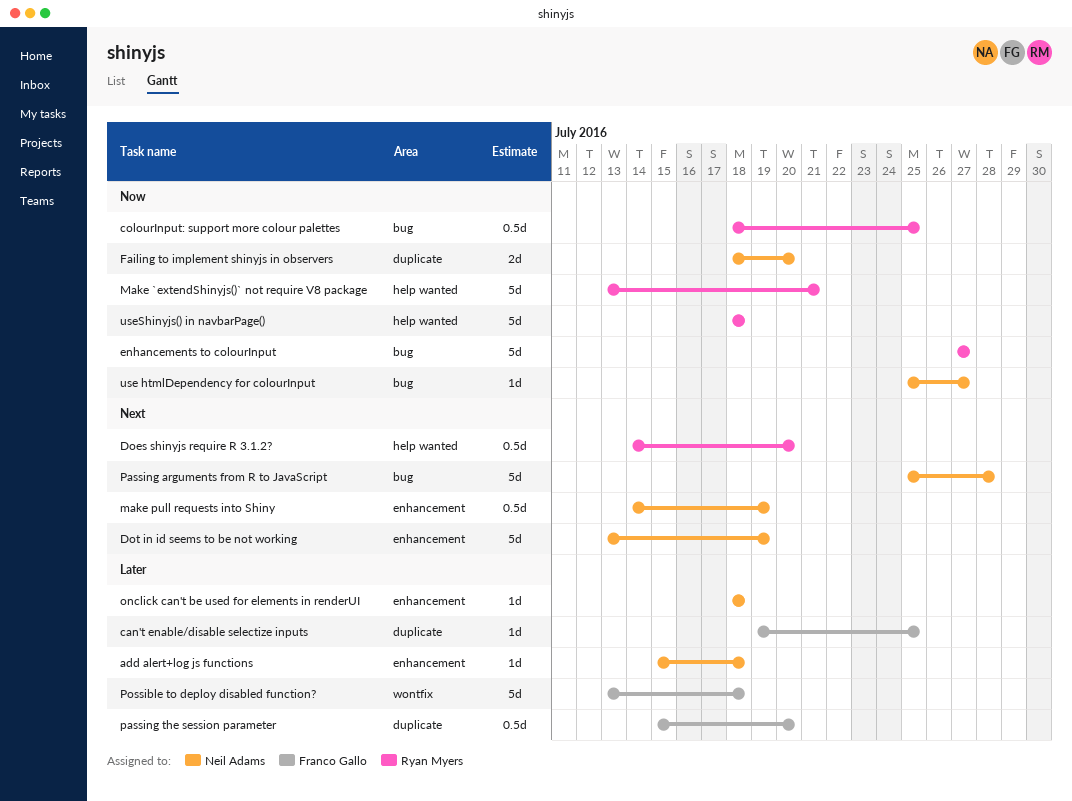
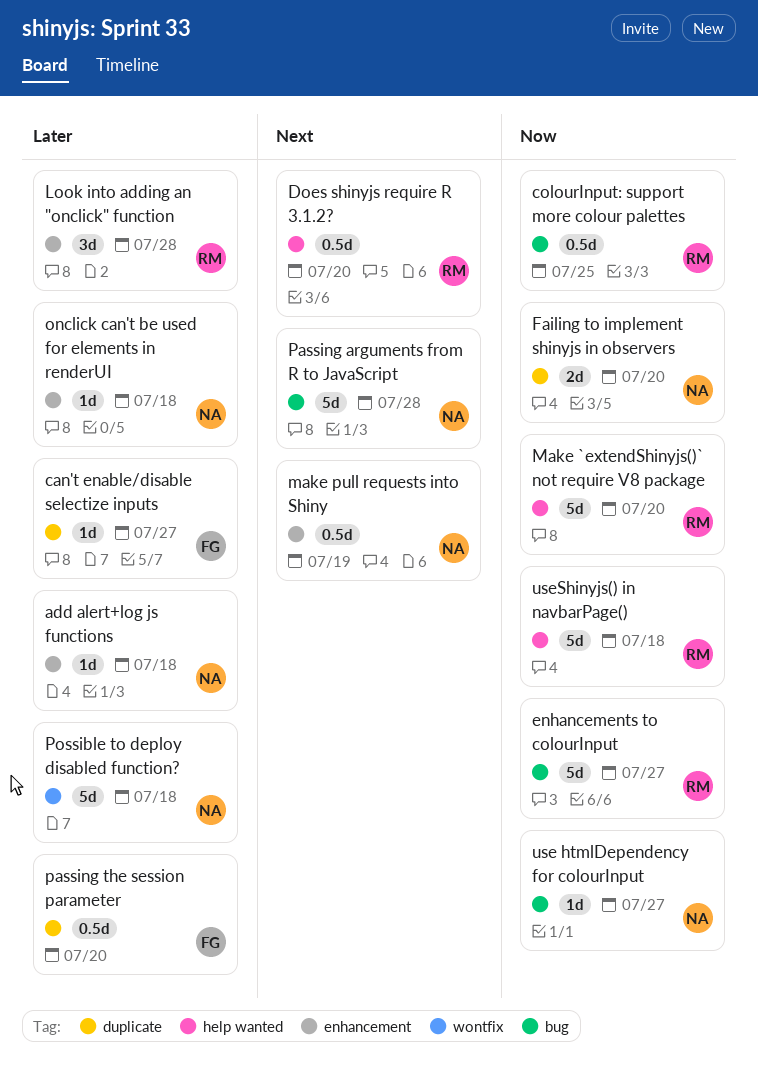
can't enable/disable selectize inputs, due: Jul 25 -> Jul 27
Dot in id seems to be not working: present -> none
Look into adding an "onclick" function: none -> present
Make `extendShinyjs()` not require V8 package, due: Jul 21 -> Jul 20
Possible to deploy disabled function?, owner: Franco Gallo -> Neil Adams

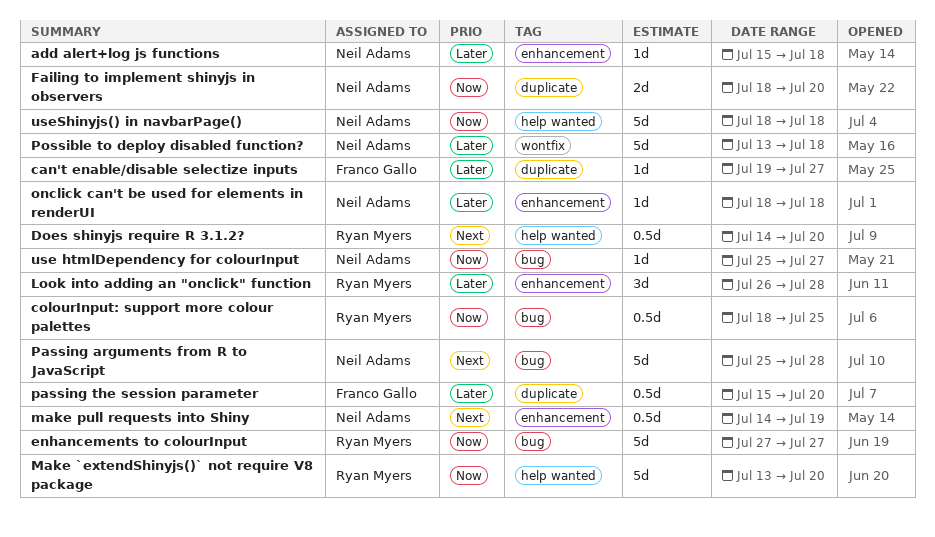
useShinyjs() in navbarPage(), owner: Ryan Myers -> Neil Adams

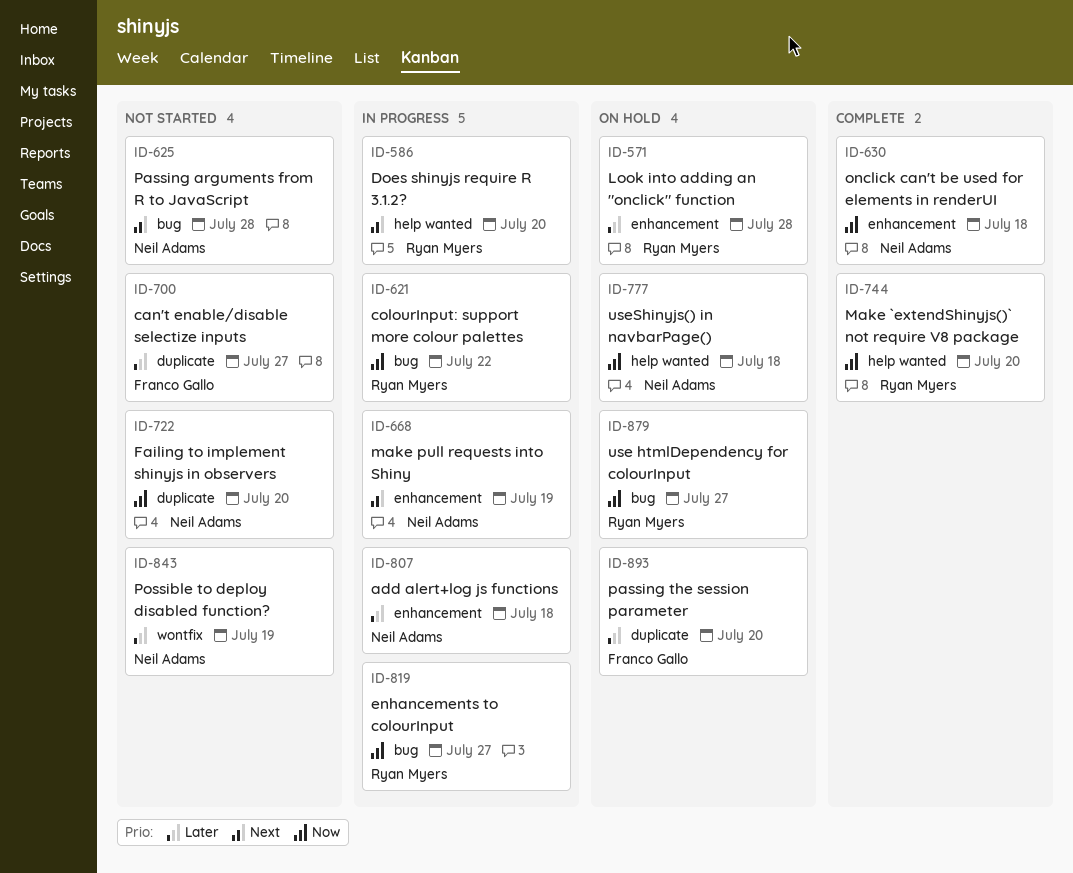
colourInput: support more colour palettes, due: Jul 25 -> Jul 22
onclick can't be used for elements in renderUI, priority: Later -> Now
Possible to deploy disabled function?, due: Jul 18 -> Jul 19
use htmlDependency for colourInput, owner: Neil Adams -> Ryan Myers

